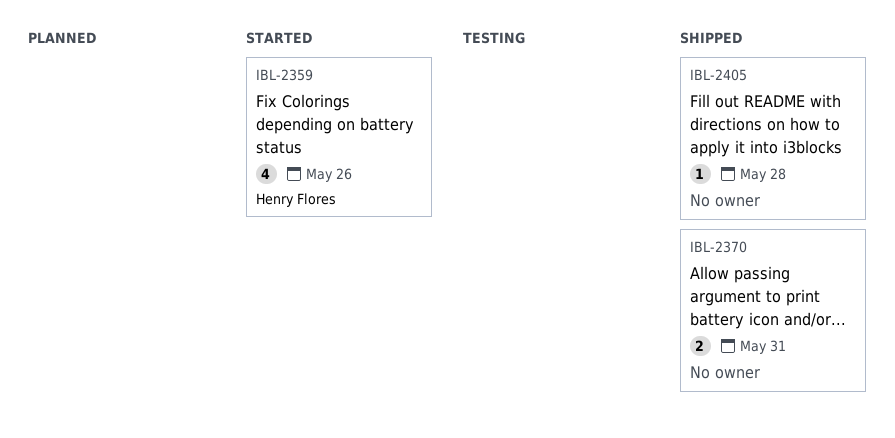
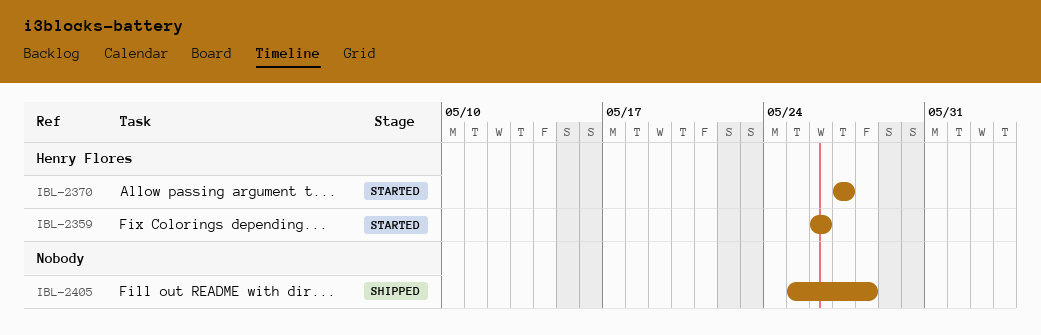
IBL-2370, status: Shipped -> Started
IBL-2370, owner: none -> Henry Flores
IBL-2370, due: May 31 -> May 27

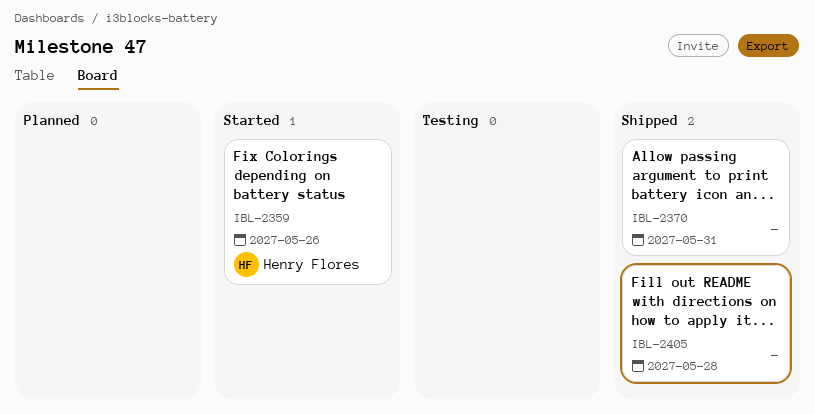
IBL-2370, status: Started -> Shipped
IBL-2370, owner: Henry Flores -> none
IBL-2370, due: May 27 -> May 31

